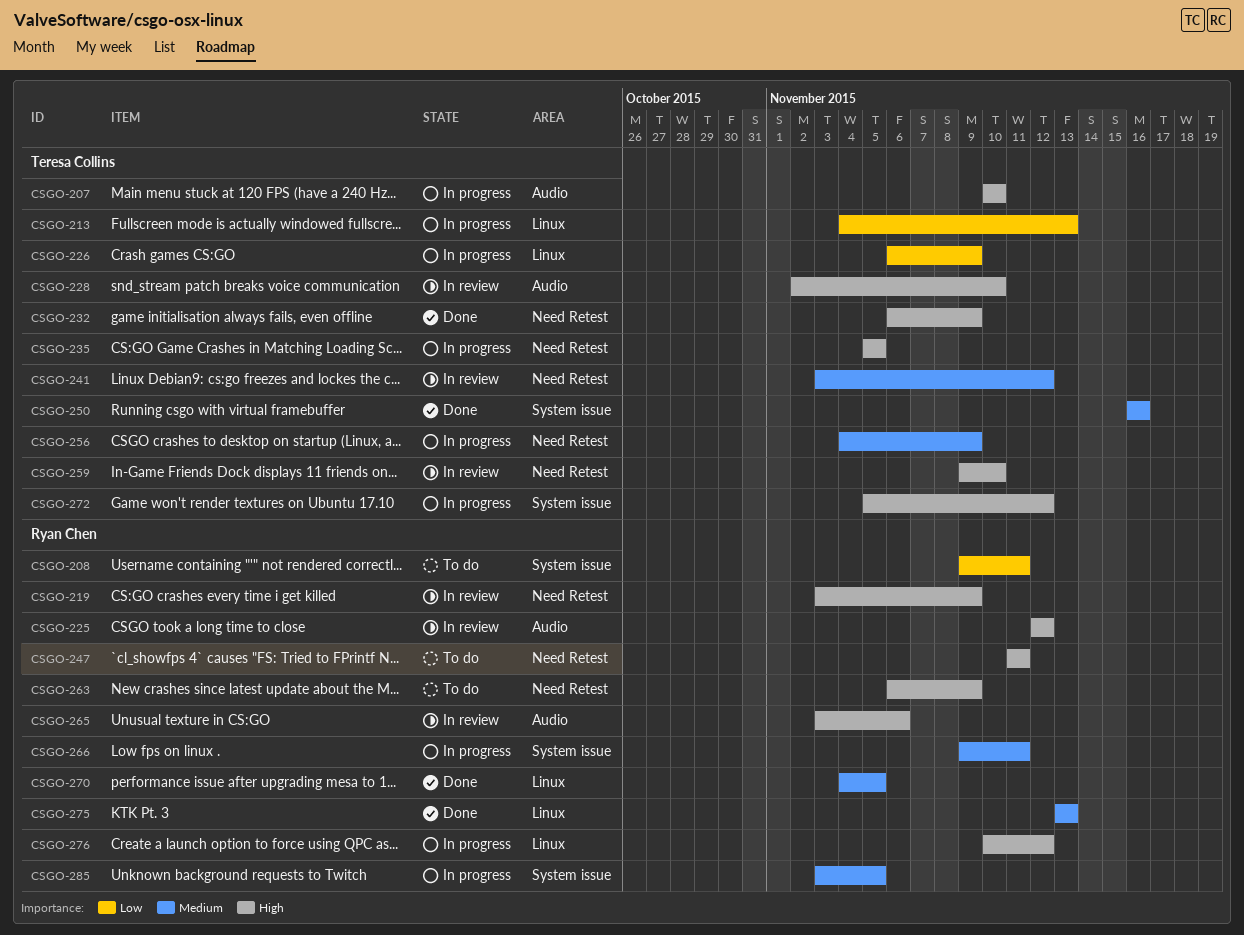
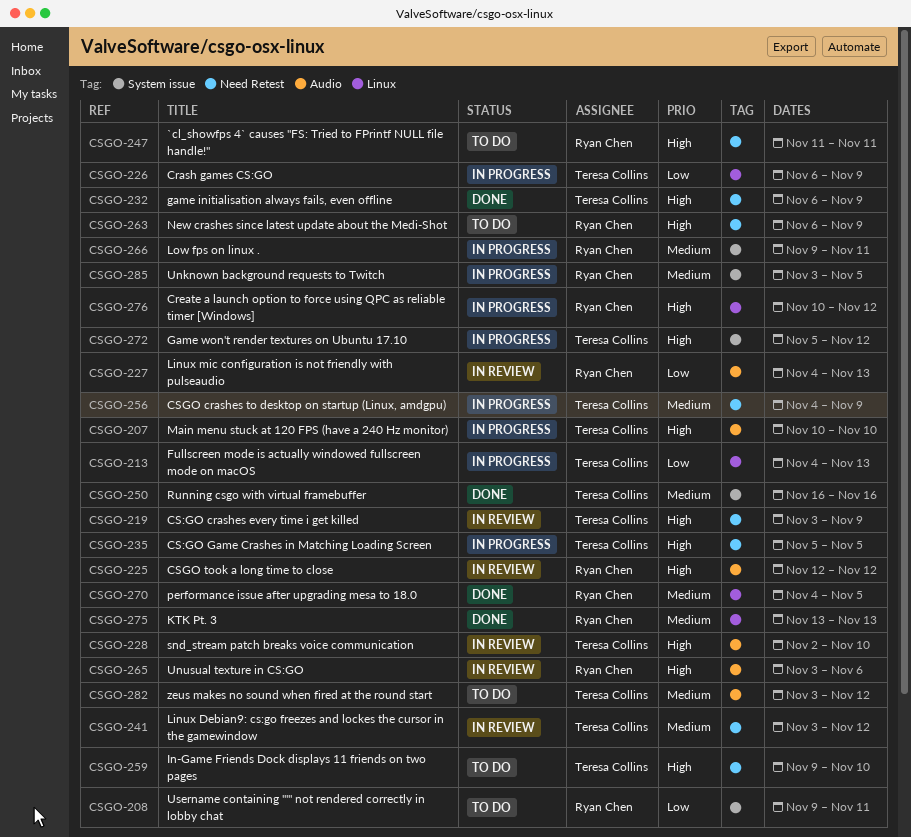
CSGO-219, owner: Ryan Chen -> Teresa Collins
CSGO-227: none -> present
CSGO-259, status: In review -> To do
CSGO-282: none -> present

